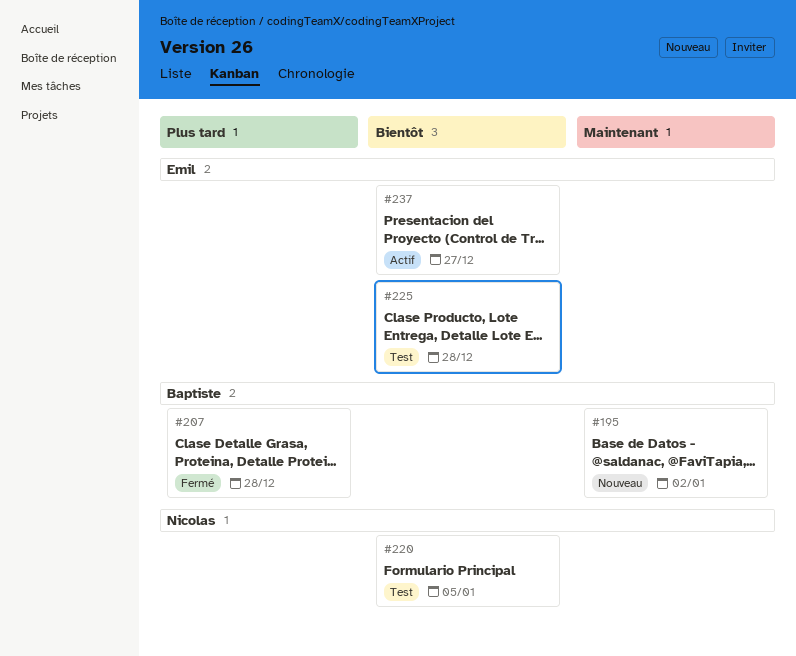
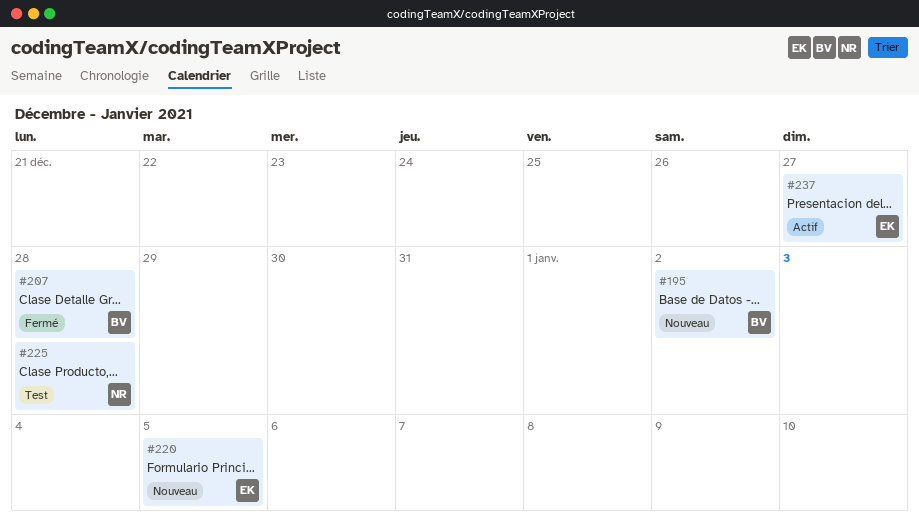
#220, status: Test -> Nouveau
#220, owner: Nicolas -> Emil
#225, owner: Emil -> Nicolas

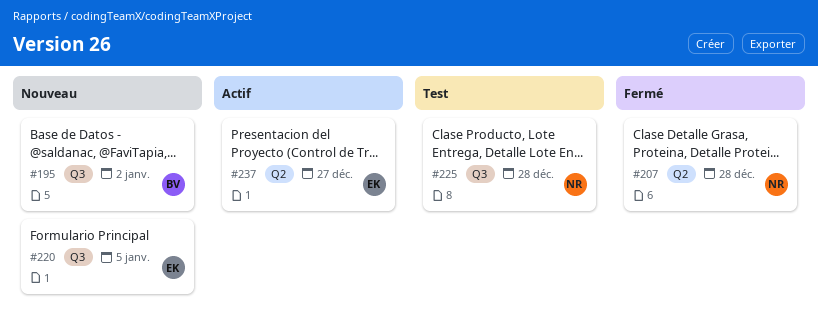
#207, owner: BV -> NR

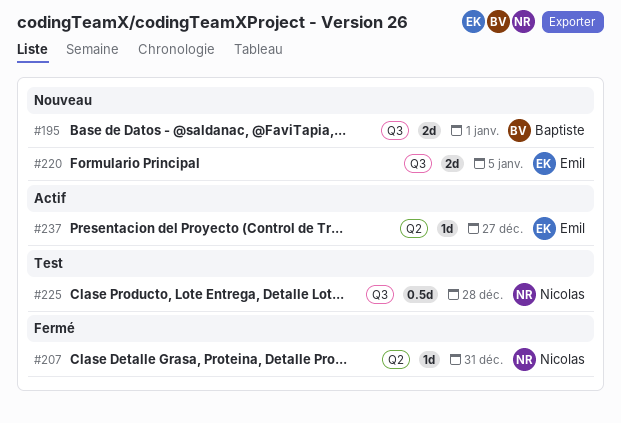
#195, due: Jan 2 -> Jan 1
#207, due: Dec 28 -> Dec 31

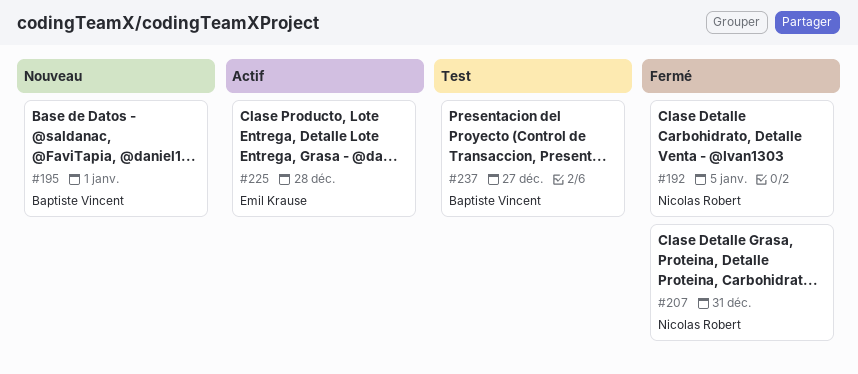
#192: none -> present
#220: present -> none
#225, status: Test -> Actif
#225, owner: Nicolas Robert -> Emil Krause
#237, status: Actif -> Test
#237, owner: Emil Krause -> Baptiste Vincent

